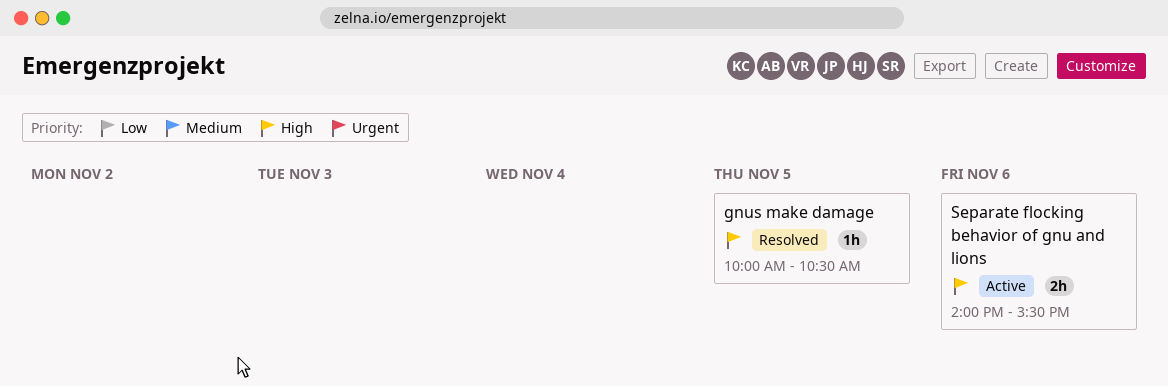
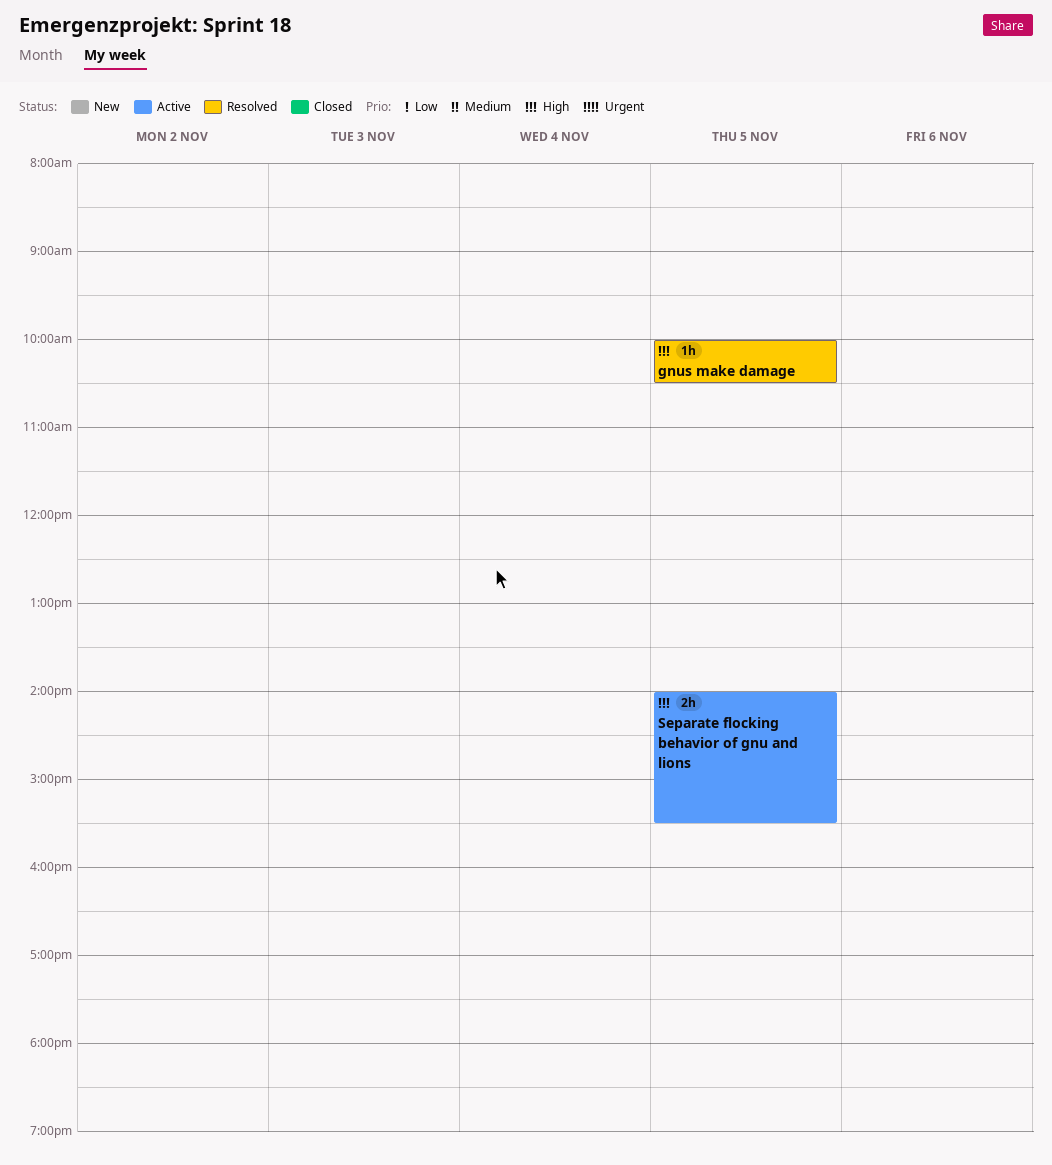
Separate flocking behavior of gnu and lions, day: Nov 6 -> Nov 5

